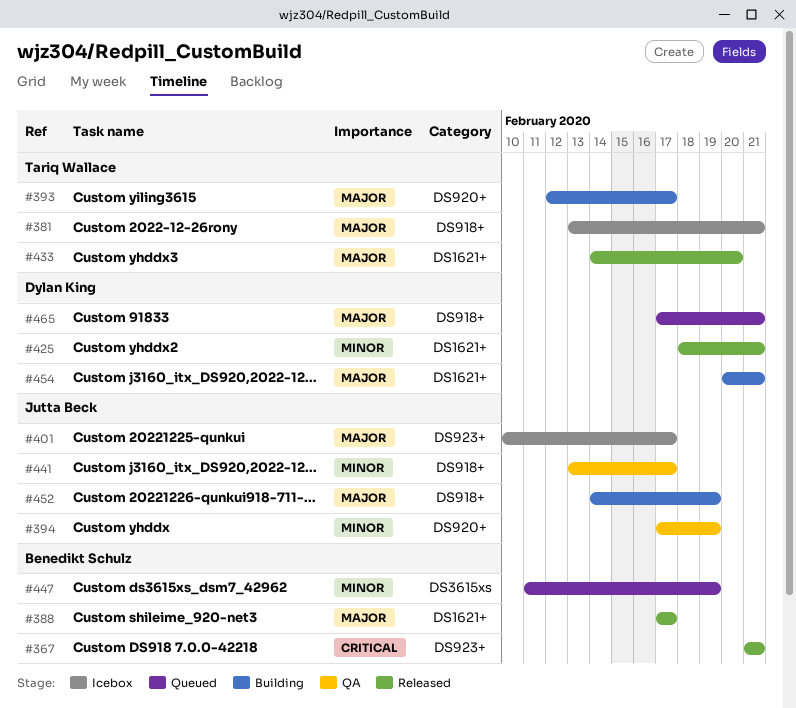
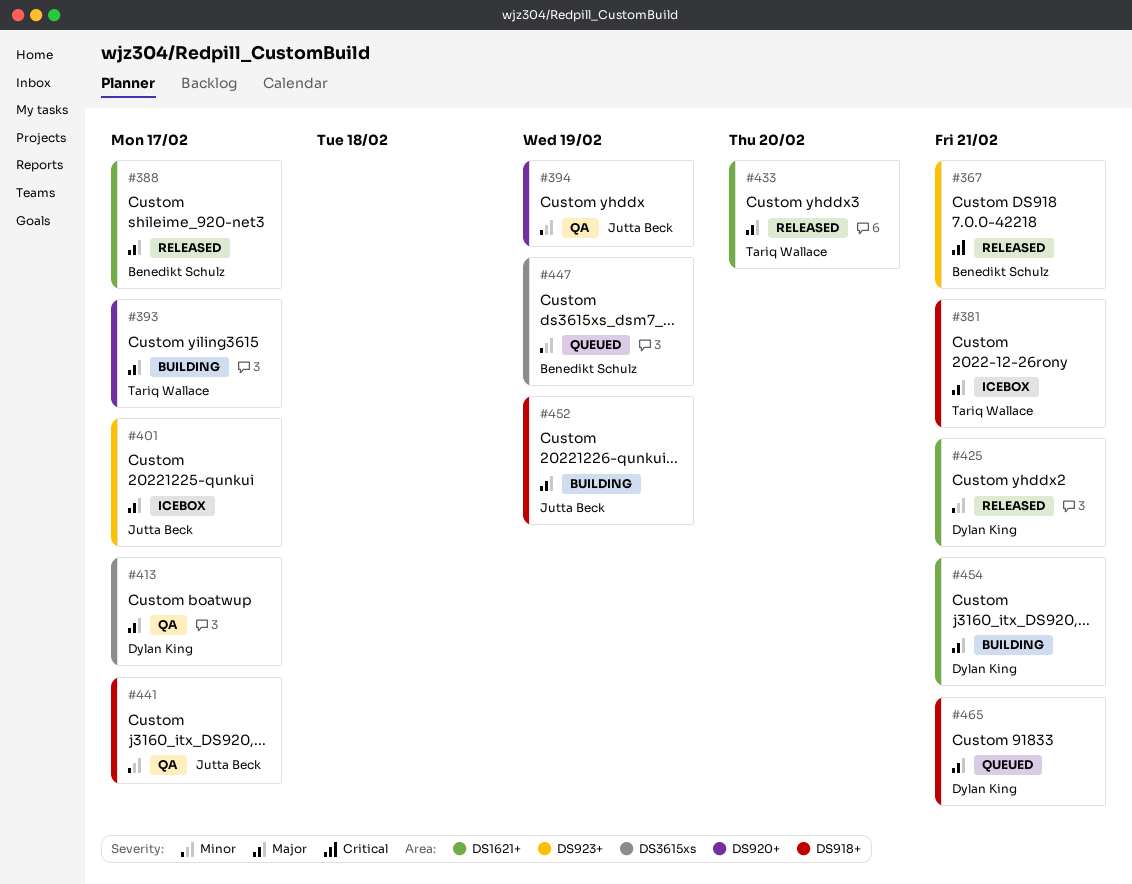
#413: none -> present

